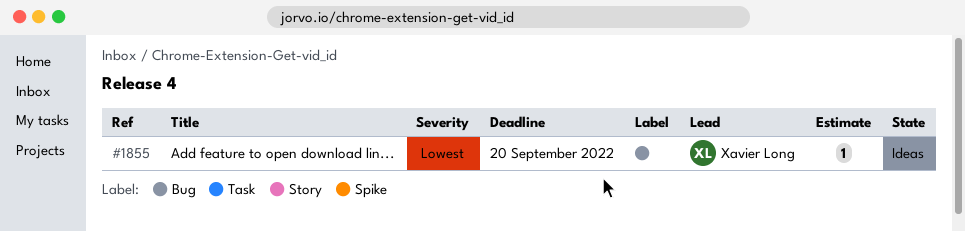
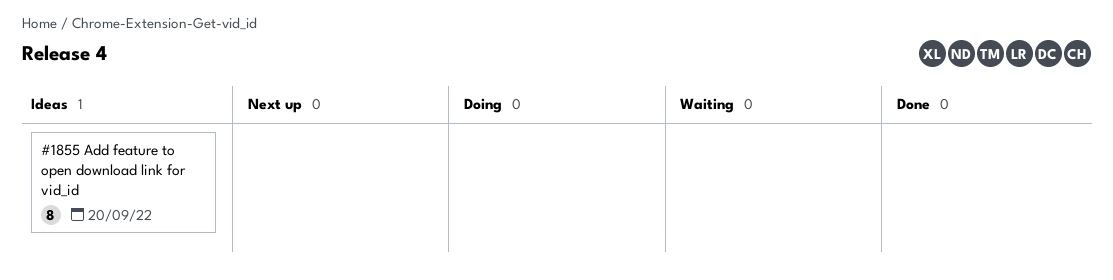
#1855, estimate: 1 -> 8

